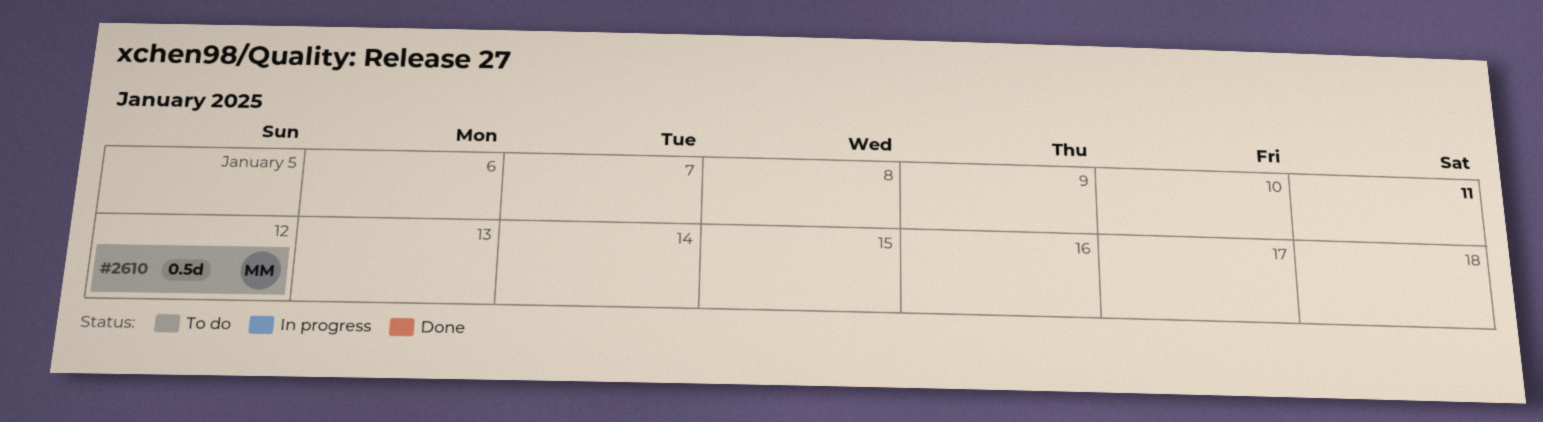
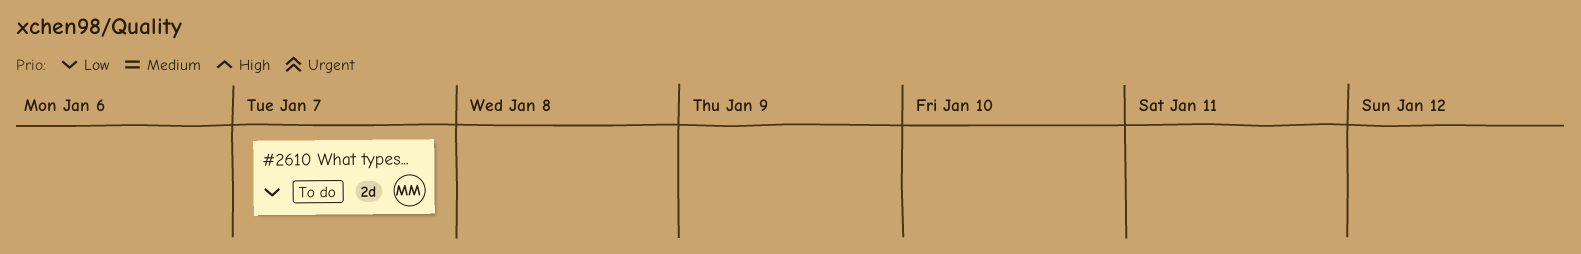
#2610, estimate: 0.5d -> 2d
#2610, due: Jan 12 -> Jan 7

